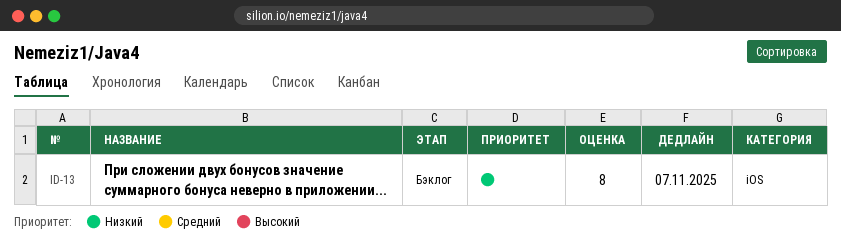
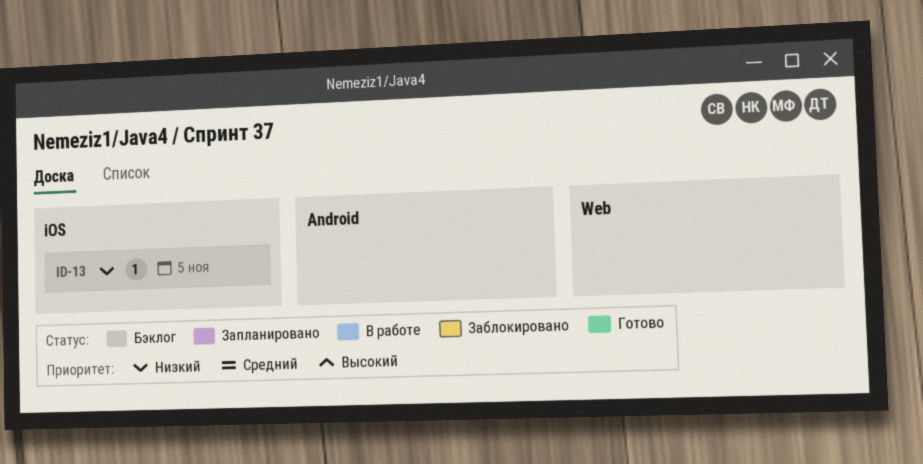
ID-13, estimate: 8 -> 1
ID-13, due: Nov 7 -> Nov 5

